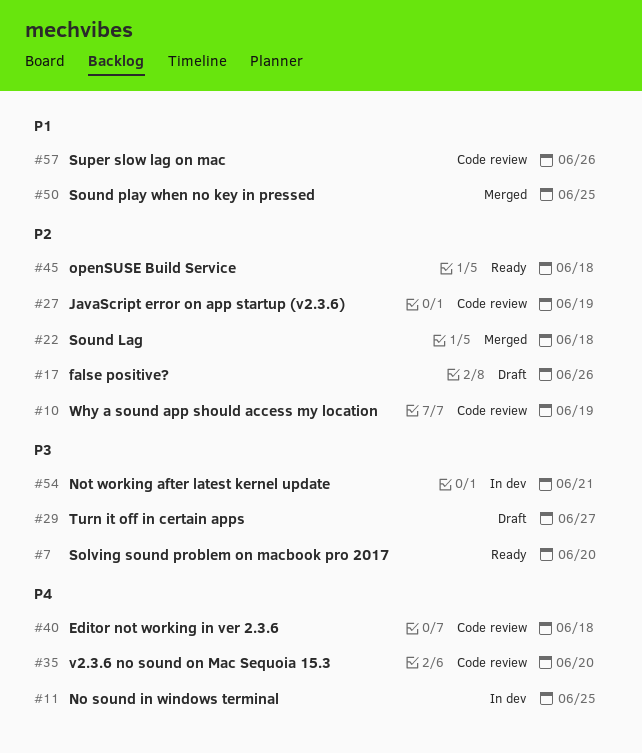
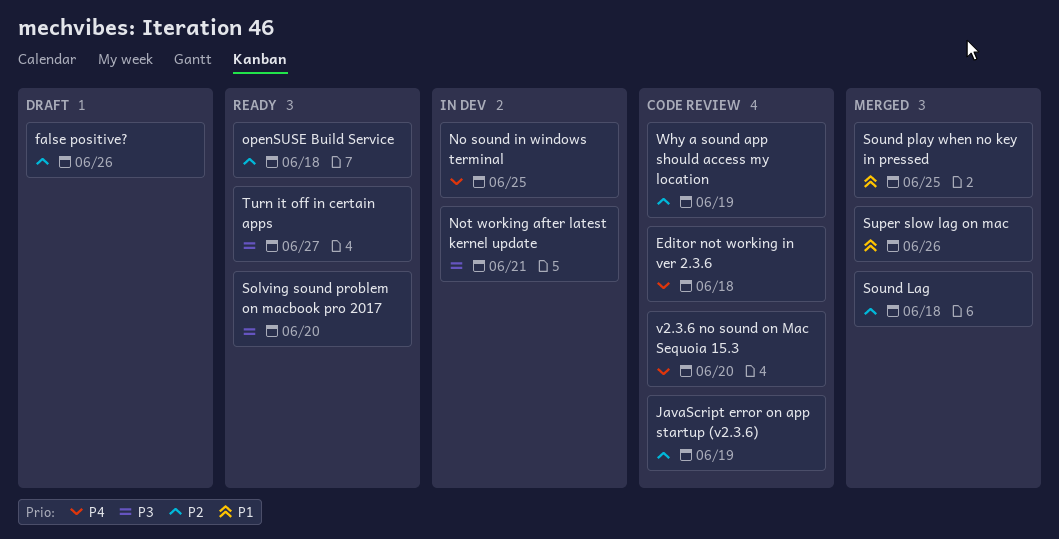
Super slow lag on mac, status: Code review -> Merged
Turn it off in certain apps, status: Draft -> Ready

